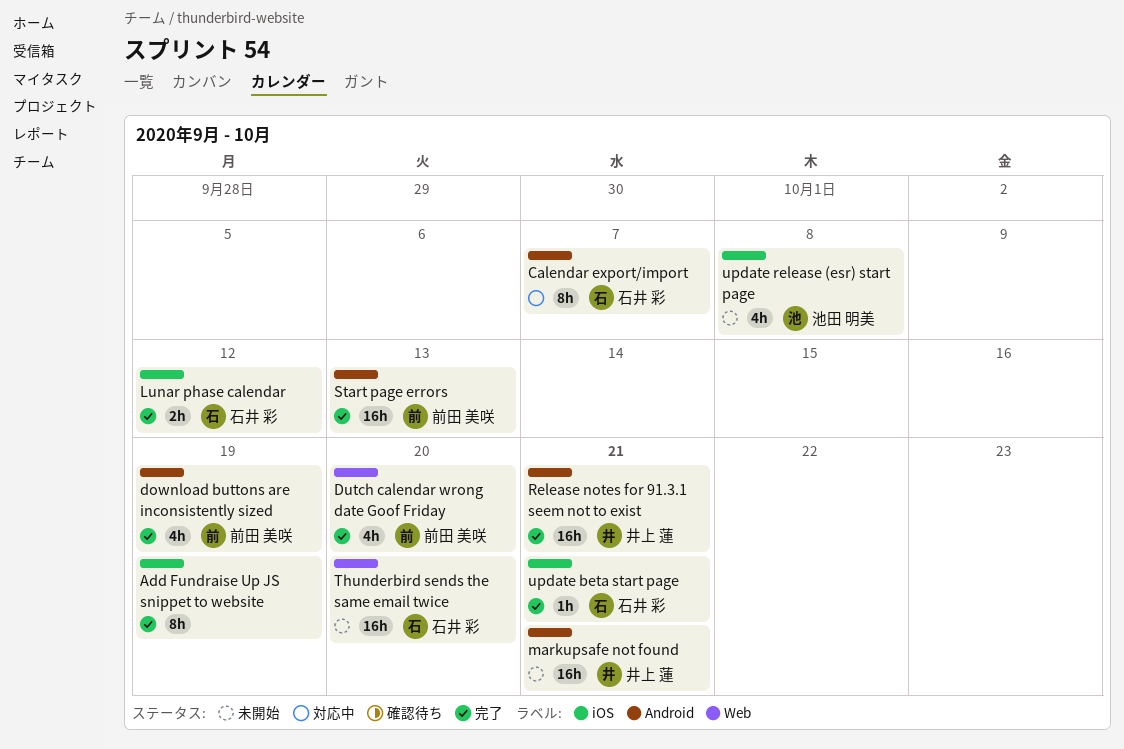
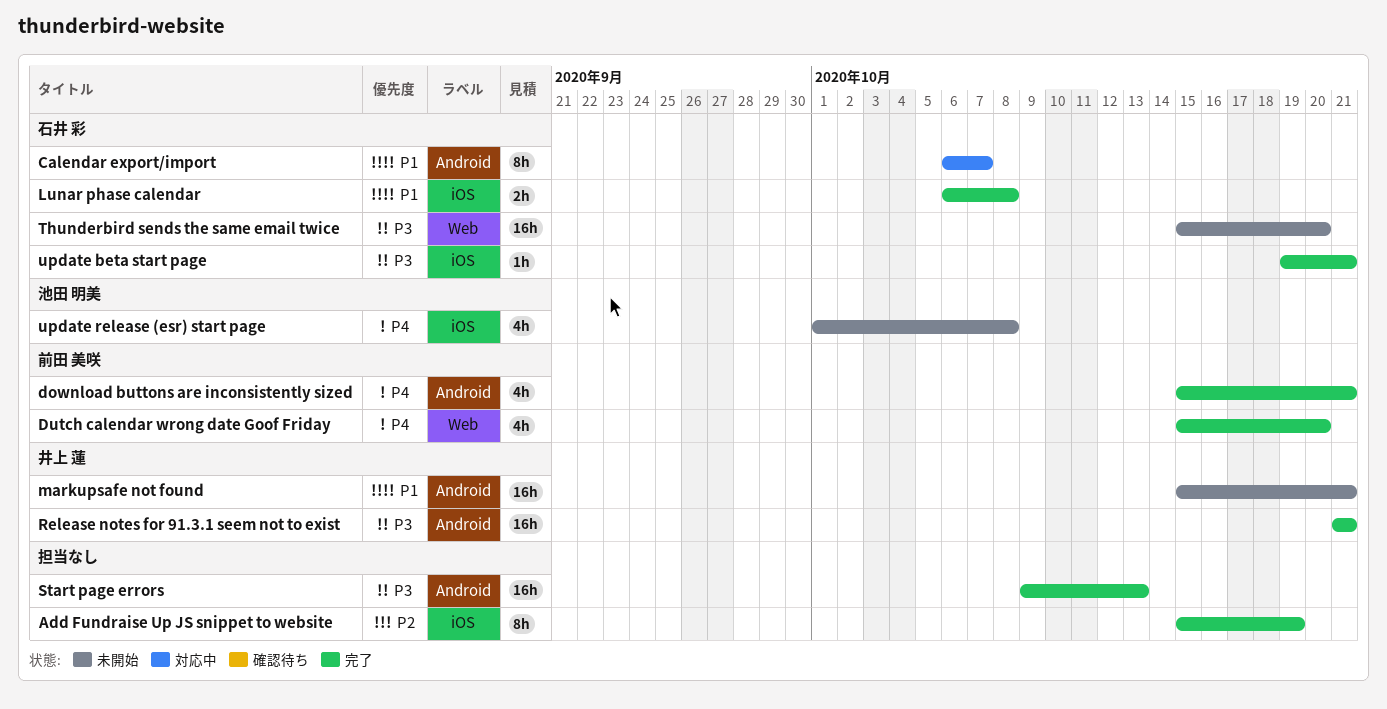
download buttons are inconsistently sized, due: Oct 19 -> Oct 21
Lunar phase calendar, due: Oct 12 -> Oct 8
Start page errors, owner: 前田 美咲 -> none

